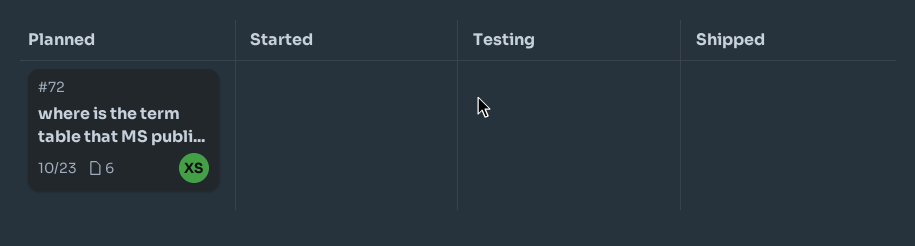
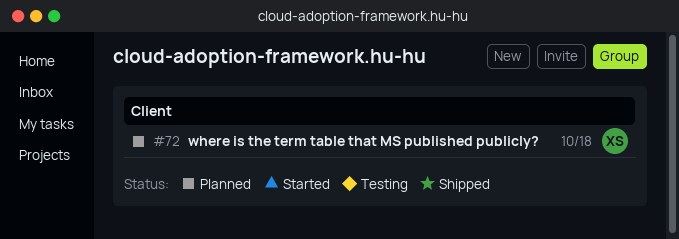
#72, due: Oct 23 -> Oct 18

